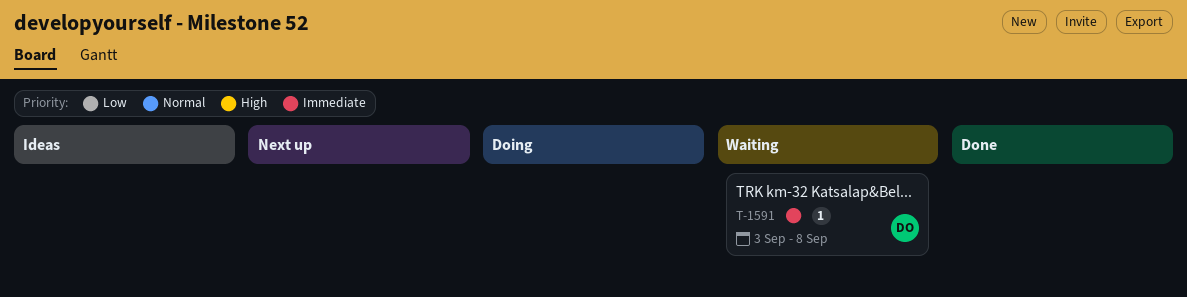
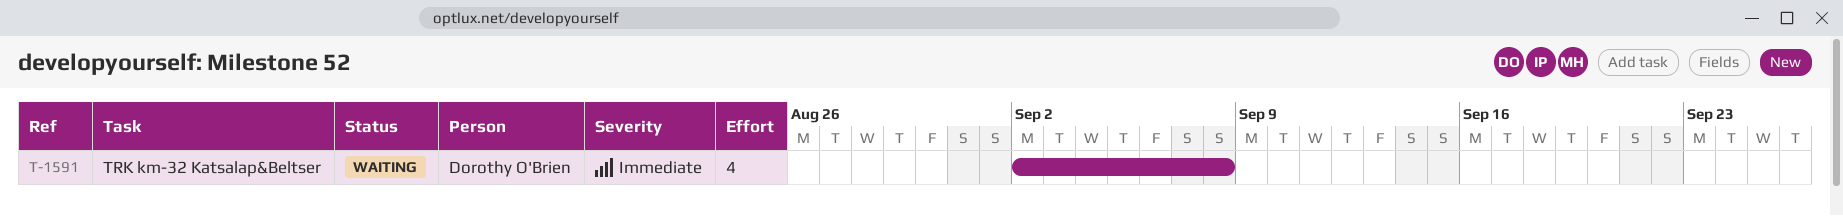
T-1591, estimate: 1 -> 4
T-1591, start: Sep 3 -> Sep 2

